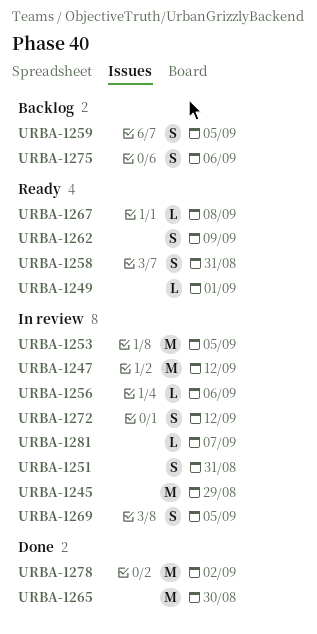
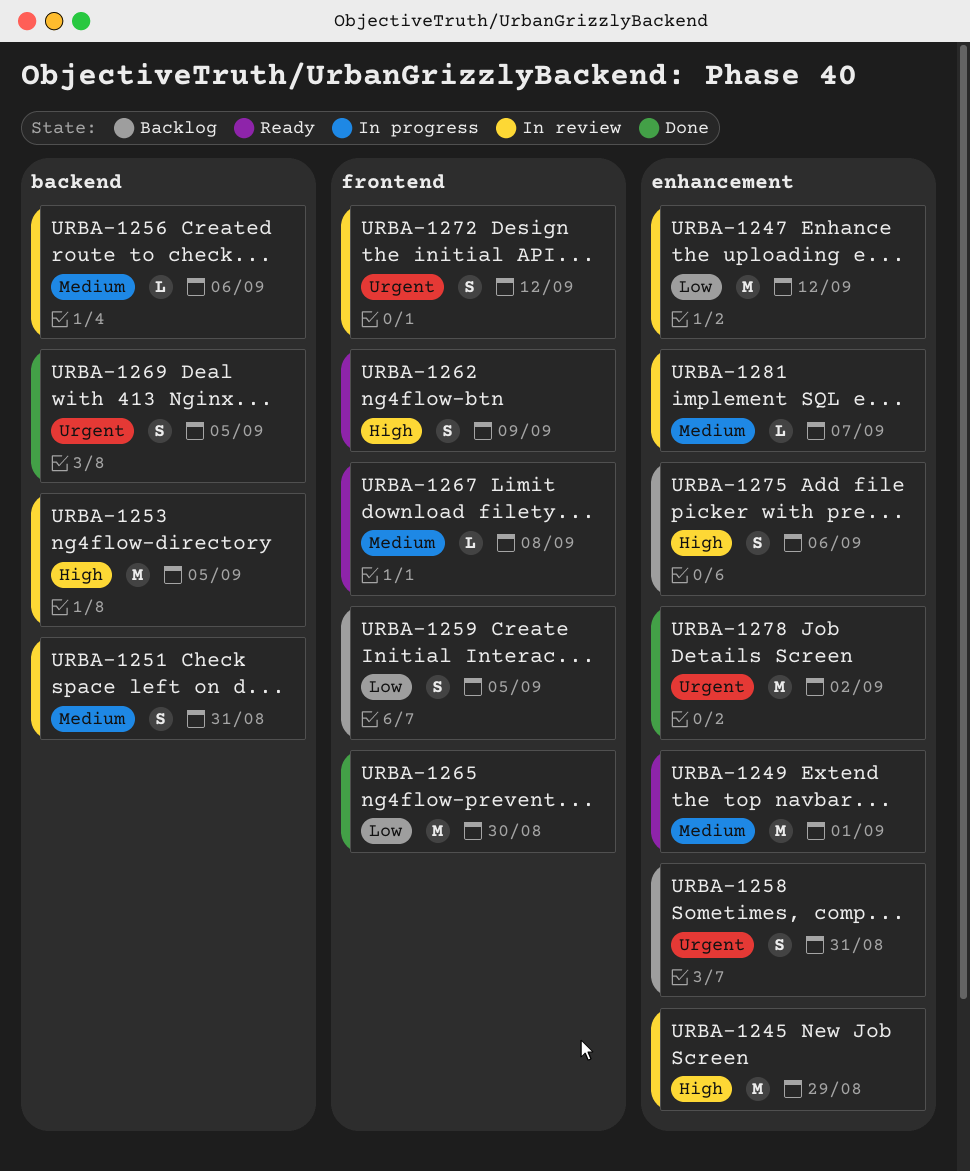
URBA-1249, estimate: L -> M
URBA-1258, status: Ready -> Backlog
URBA-1269, status: In review -> Done

